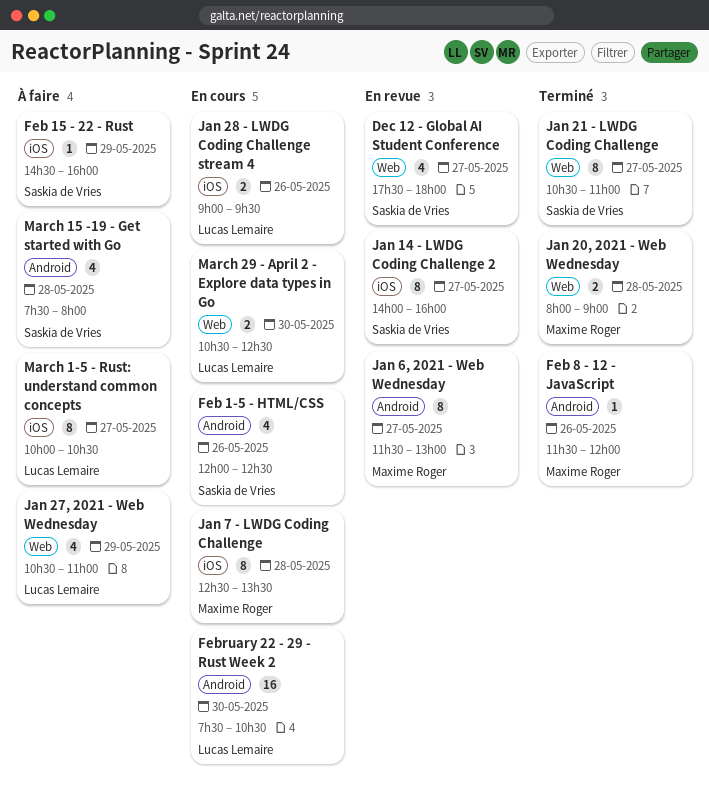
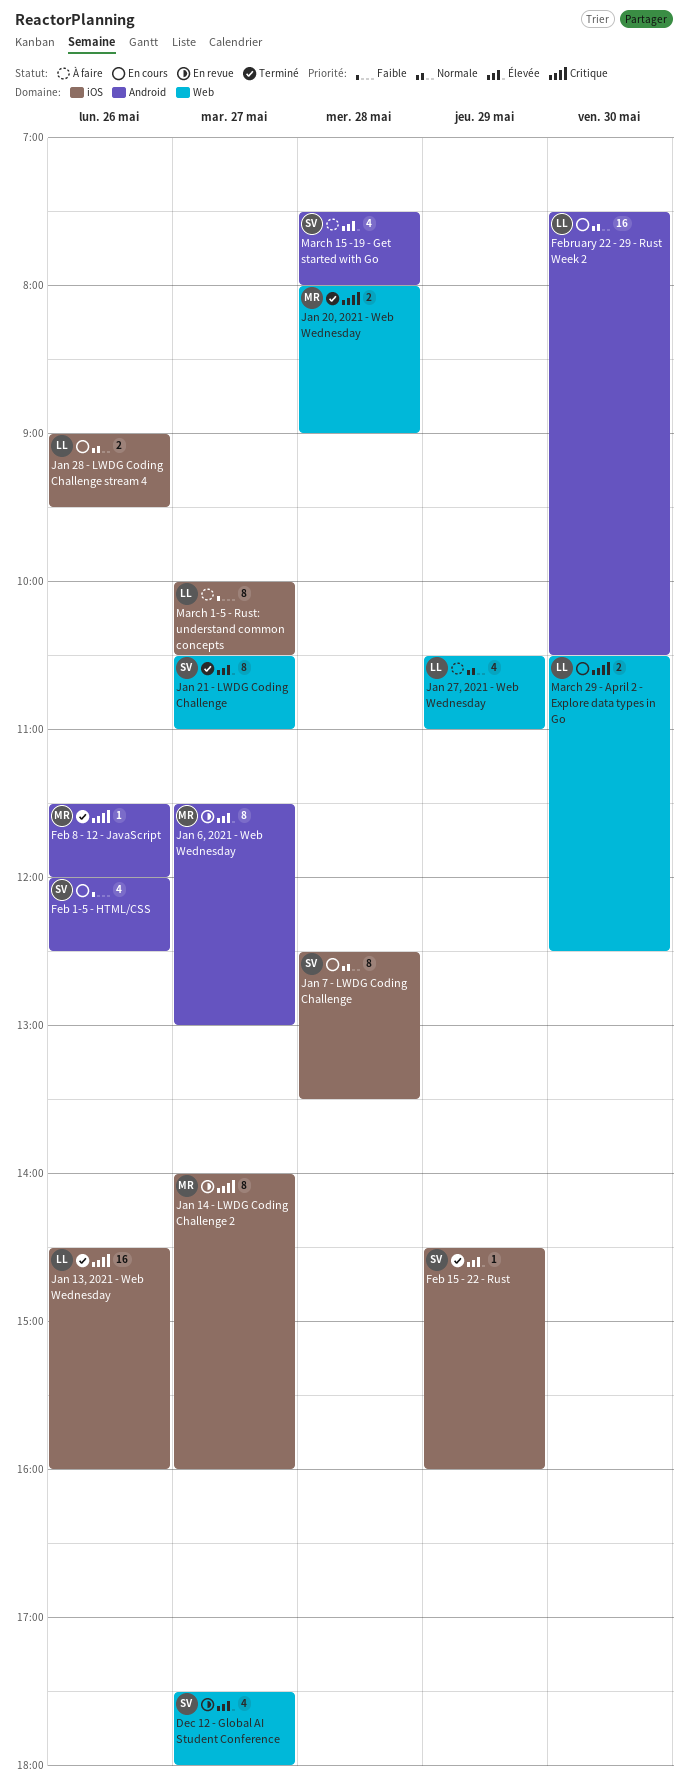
Feb 15 - 22 - Rust, status: À faire -> Terminé
Jan 13, 2021 - Web Wednesday: none -> present
Jan 14 - LWDG Coding Challenge 2, owner: Saskia de Vries -> Maxime Roger
Jan 7 - LWDG Coding Challenge, owner: Maxime Roger -> Saskia de Vries

